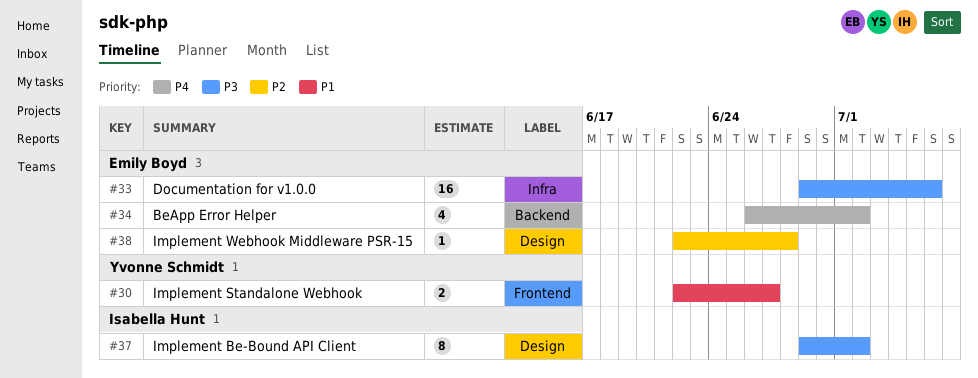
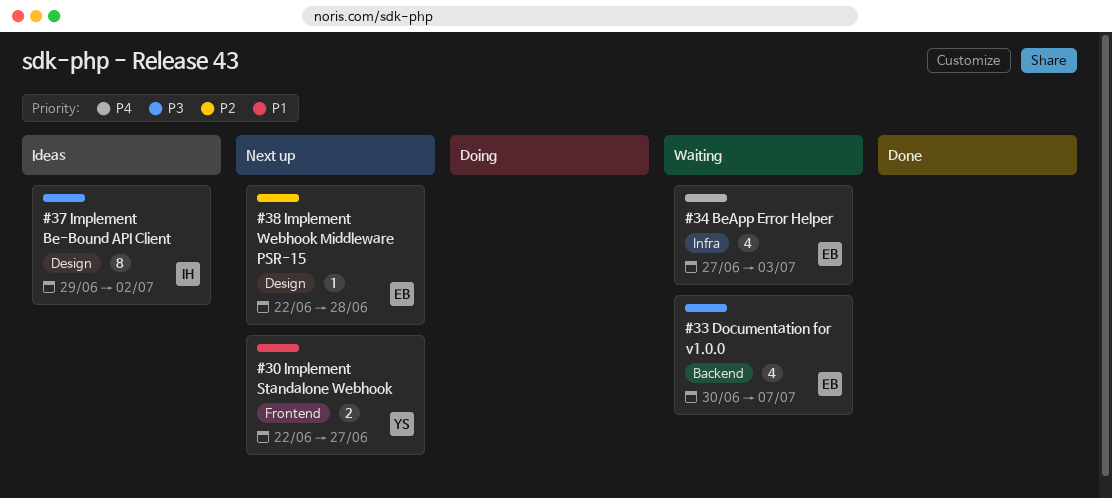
#33, label: Infra -> Backend
#33, estimate: 16 -> 4
#33, start: Jun 29 -> Jun 30
#33, due: Jul 6 -> Jul 7
#34, label: Backend -> Infra
#34, start: Jun 26 -> Jun 27
#34, due: Jul 2 -> Jul 3

